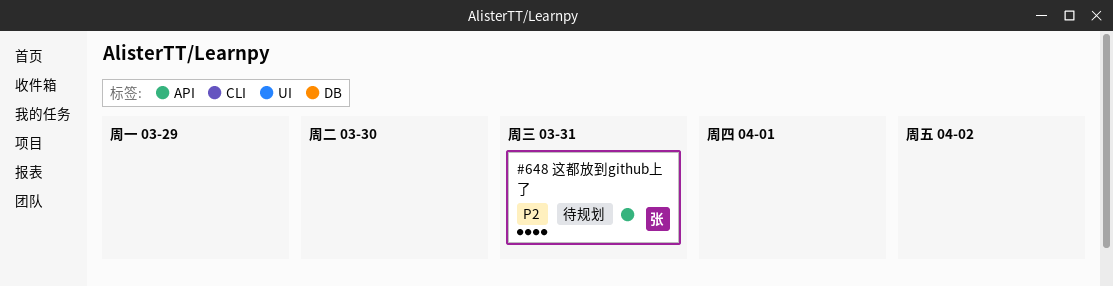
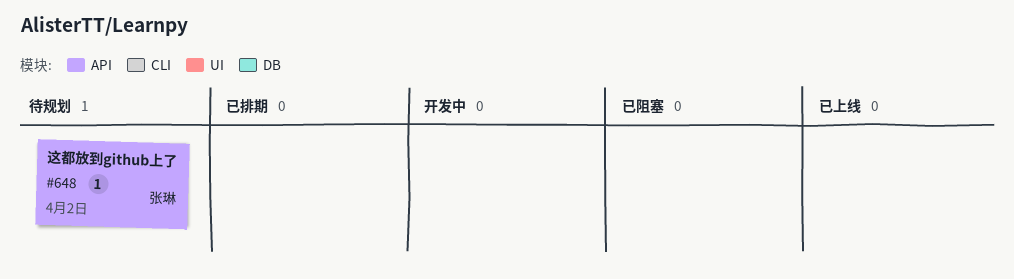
#648, estimate: 4 -> 1
#648, due: Mar 31 -> Apr 2

